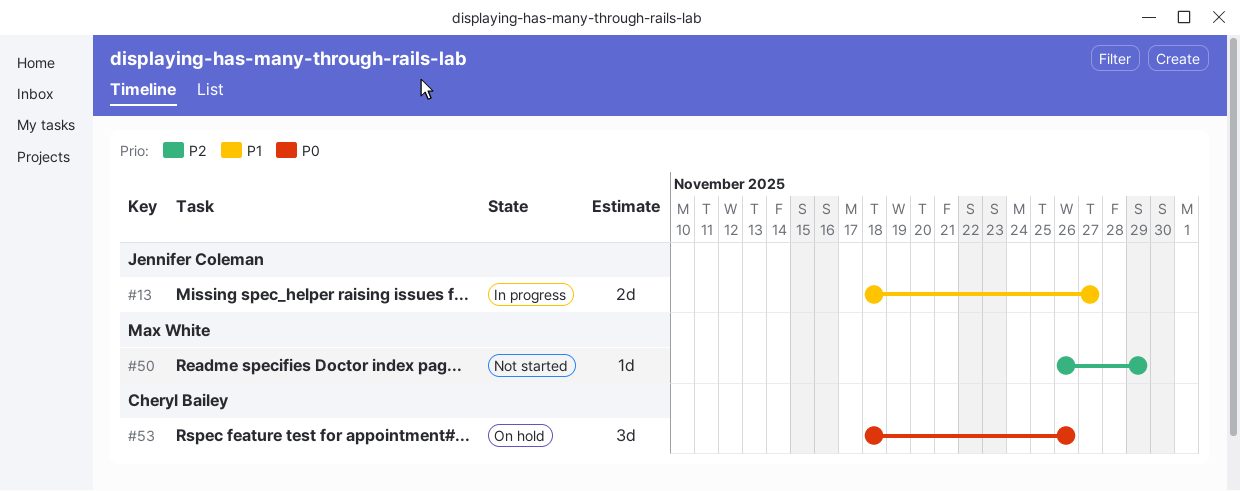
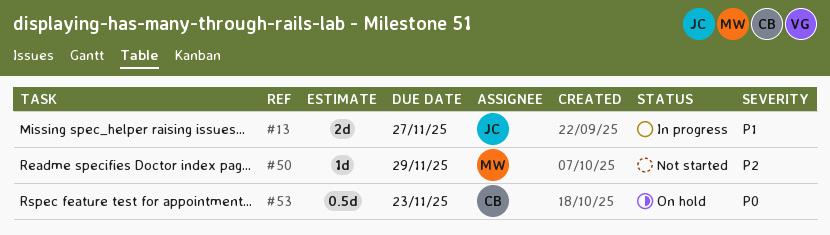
#53, estimate: 3d -> 0.5d
#53, due: Nov 26 -> Nov 23

